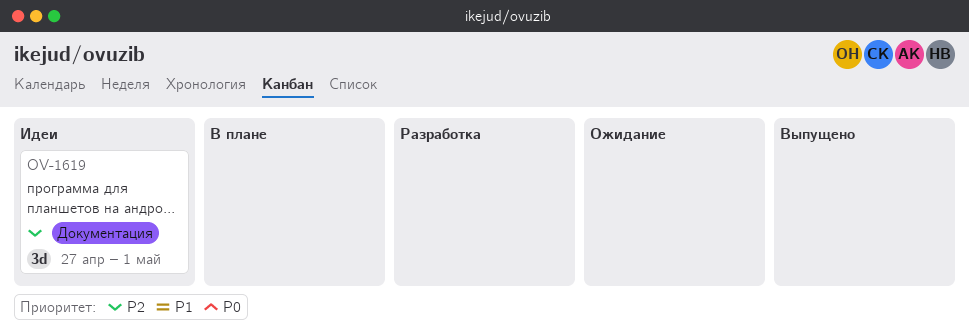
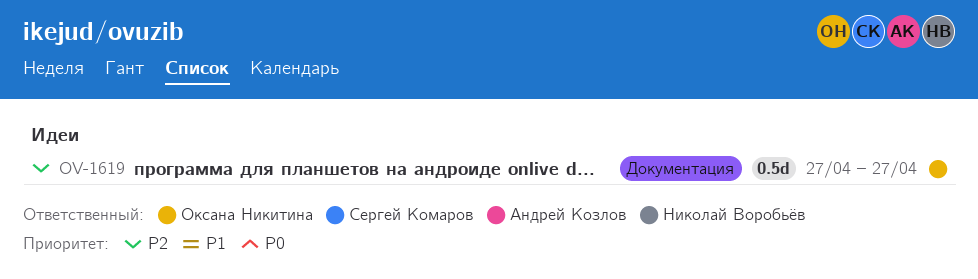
OV-1619, estimate: 3d -> 0.5d
OV-1619, due: May 1 -> Apr 27

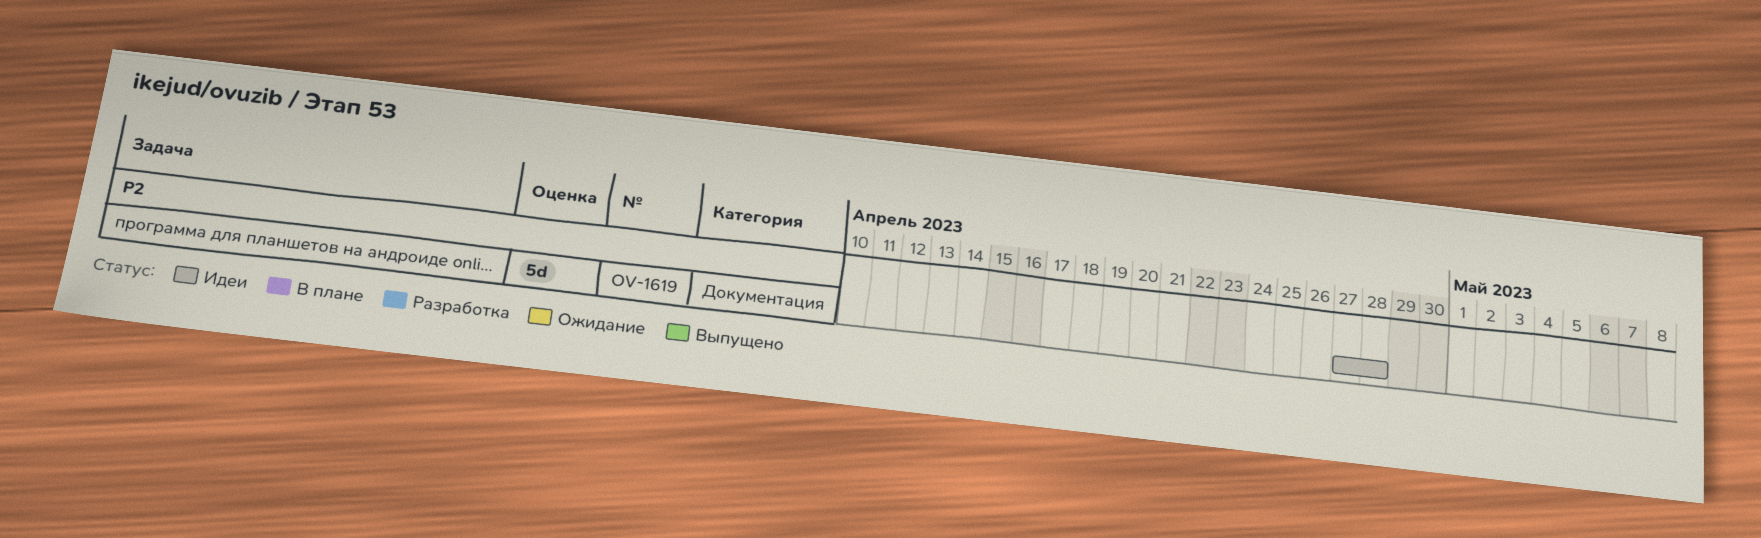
OV-1619, estimate: 0.5d -> 5d
OV-1619, due: Apr 27 -> Apr 28

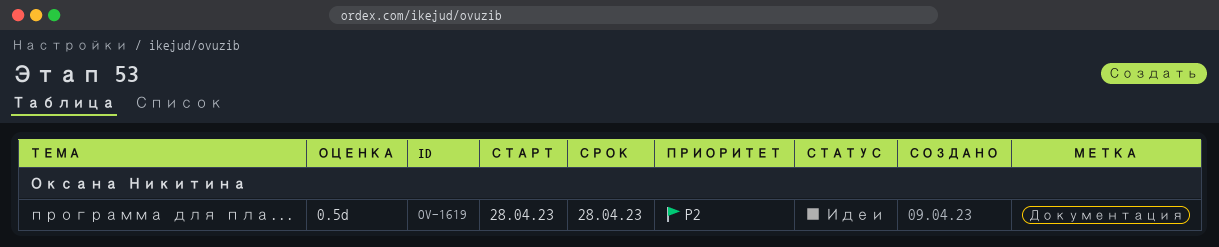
OV-1619, estimate: 5d -> 0.5d
OV-1619, start: Apr 27 -> Apr 28

